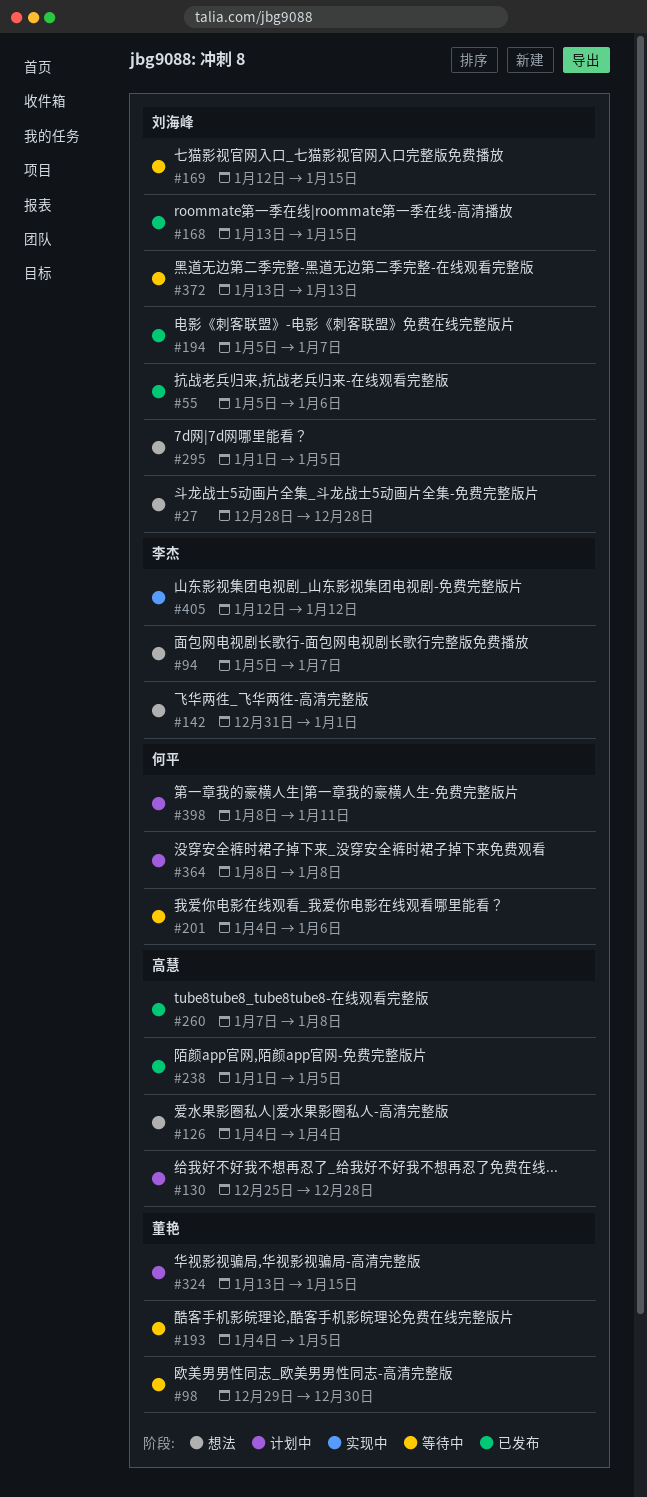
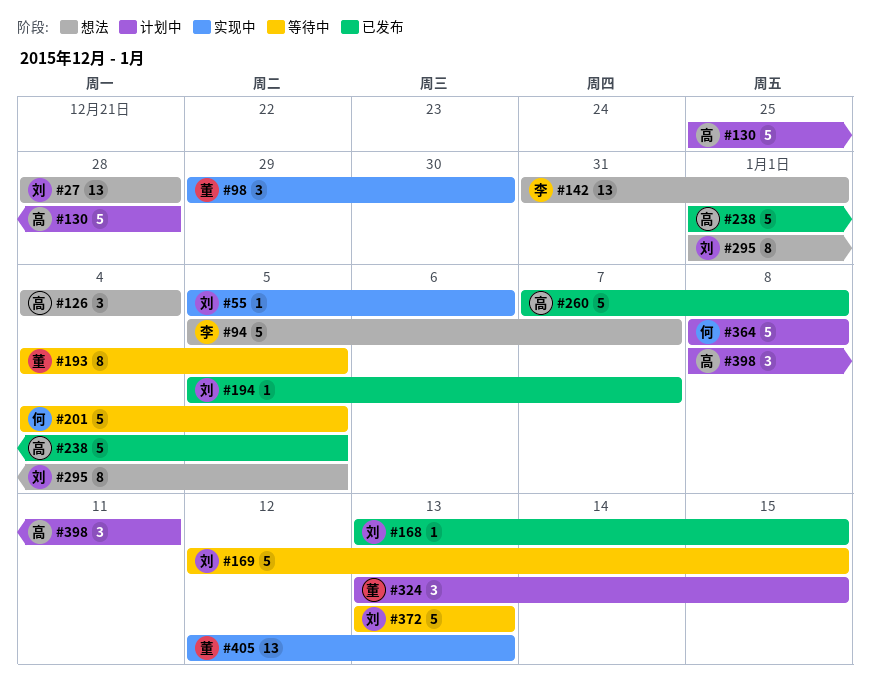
#55, status: 已发布 -> 实现中
#98, status: 等待中 -> 实现中
#201, due: Jan 6 -> Jan 5
#398, owner: 何平 -> 高慧
#405, owner: 李杰 -> 董艳
#405, due: Jan 12 -> Jan 13

